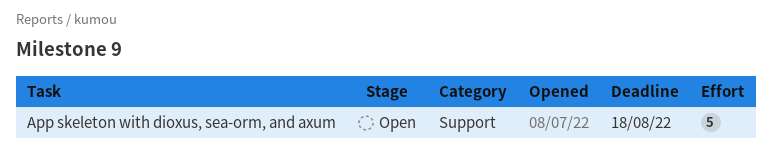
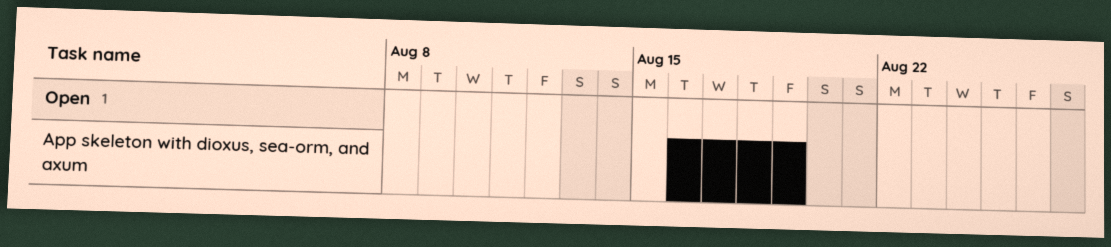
App skeleton with dioxus, sea-orm, and axum, due: Aug 18 -> Aug 19

